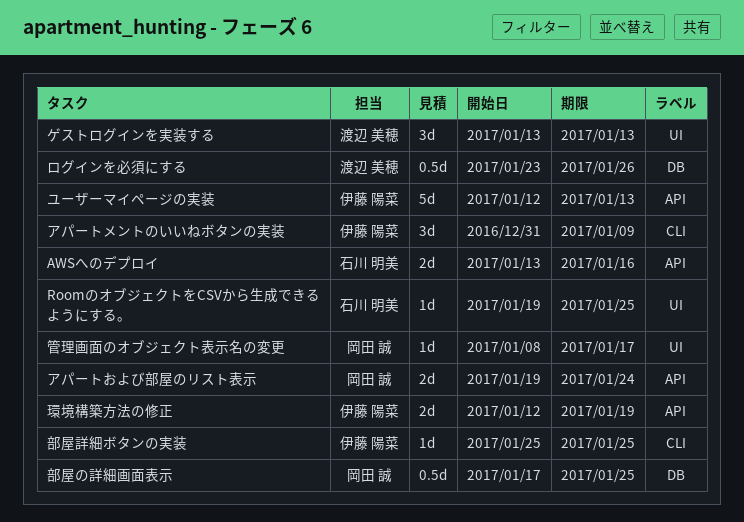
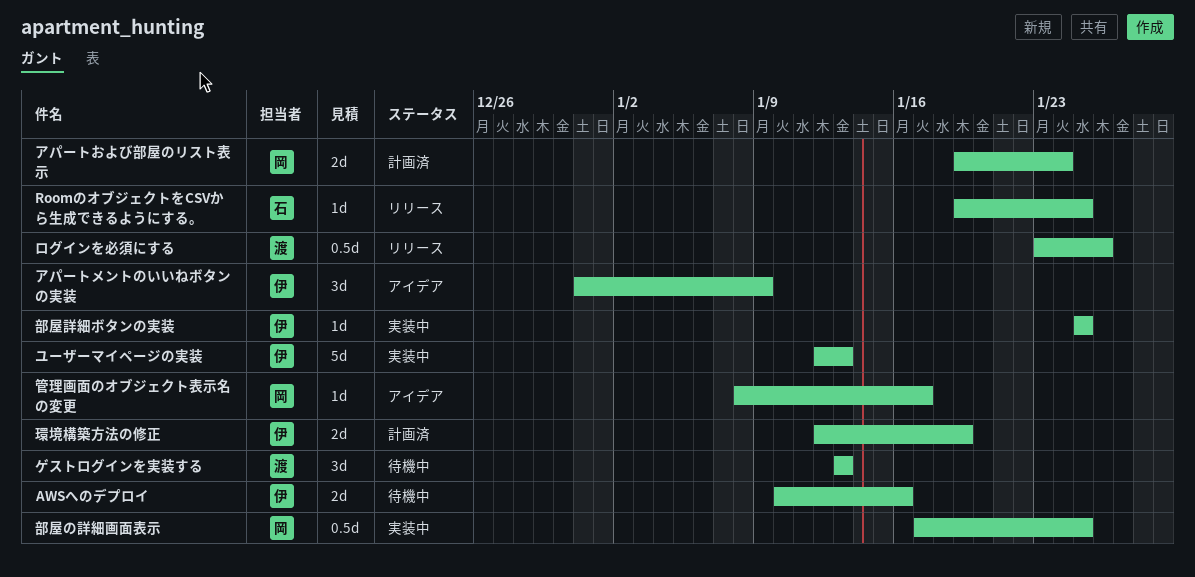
AWSへのデプロイ, owner: 石川 明美 -> 伊藤 陽菜
AWSへのデプロイ, start: Jan 13 -> Jan 10

